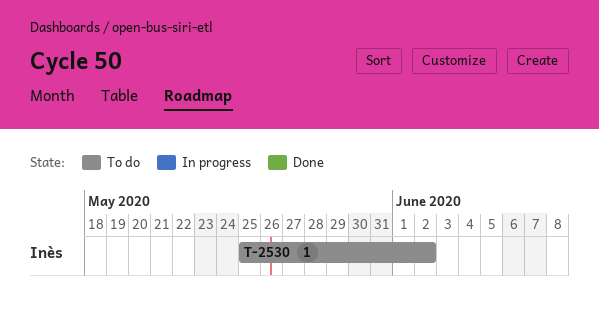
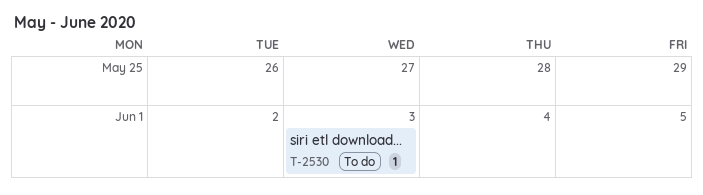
T-2530, due: Jun 2 -> Jun 3

